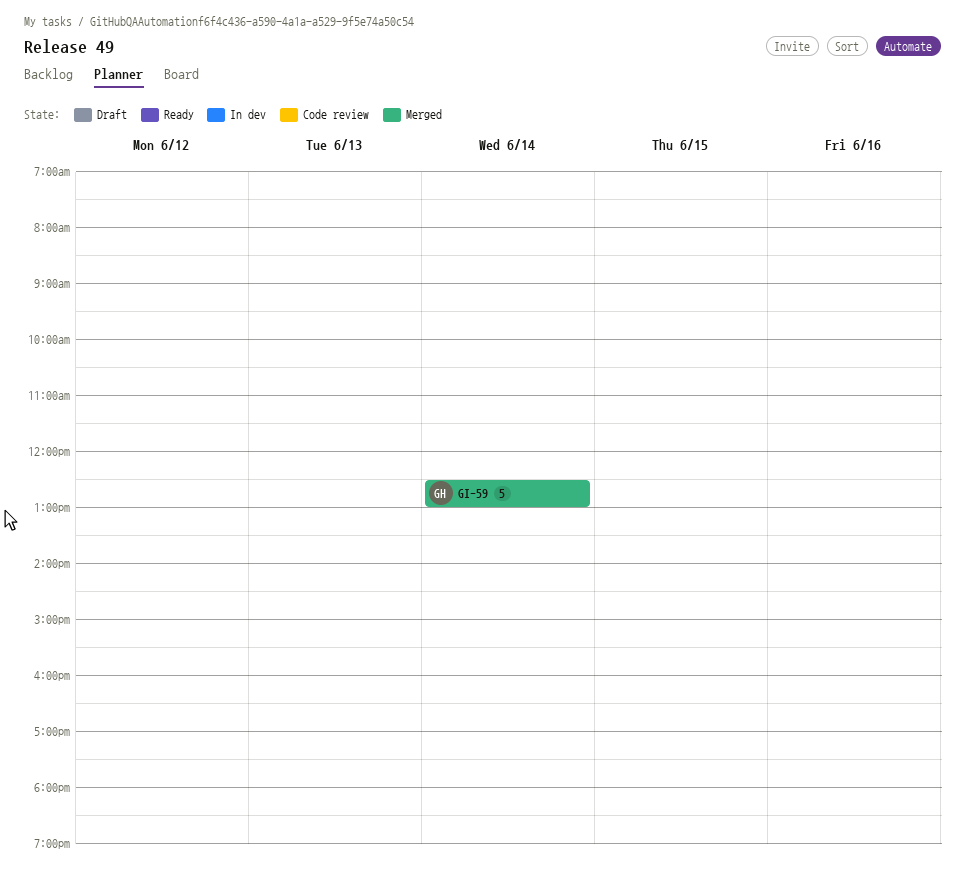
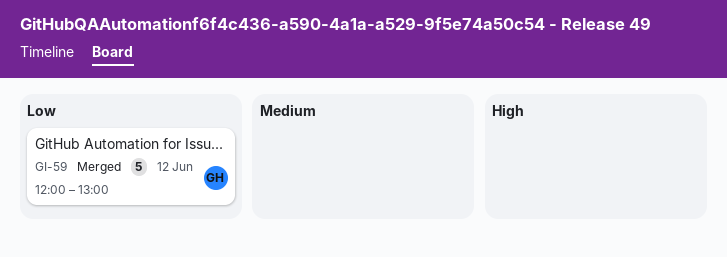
GI-59, day: Jun 14 -> Jun 12
GI-59, begins: 12:30 -> 12:00

